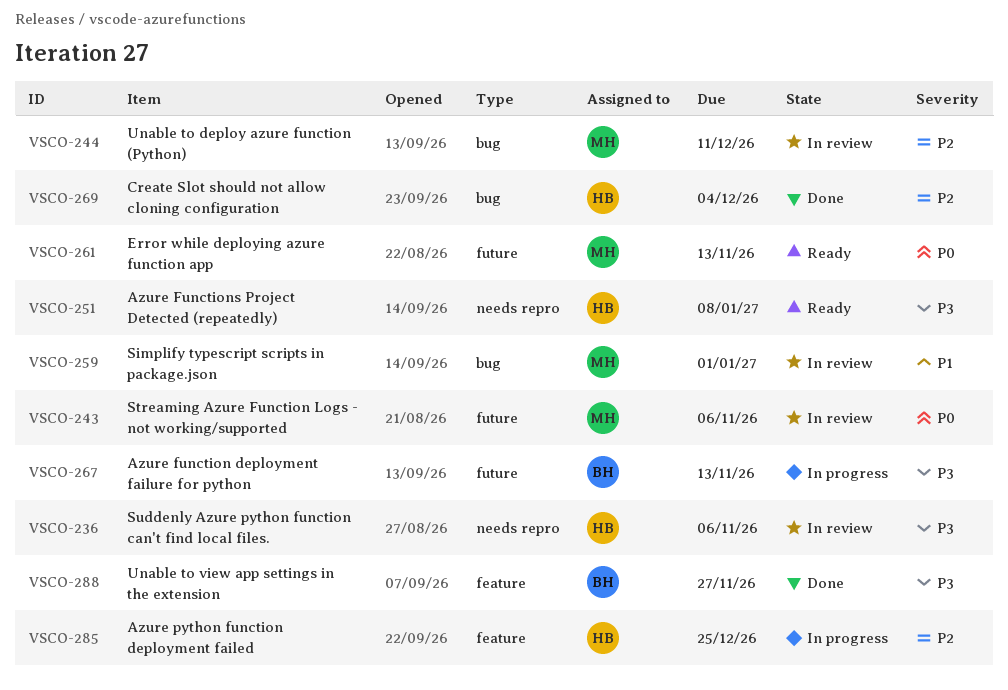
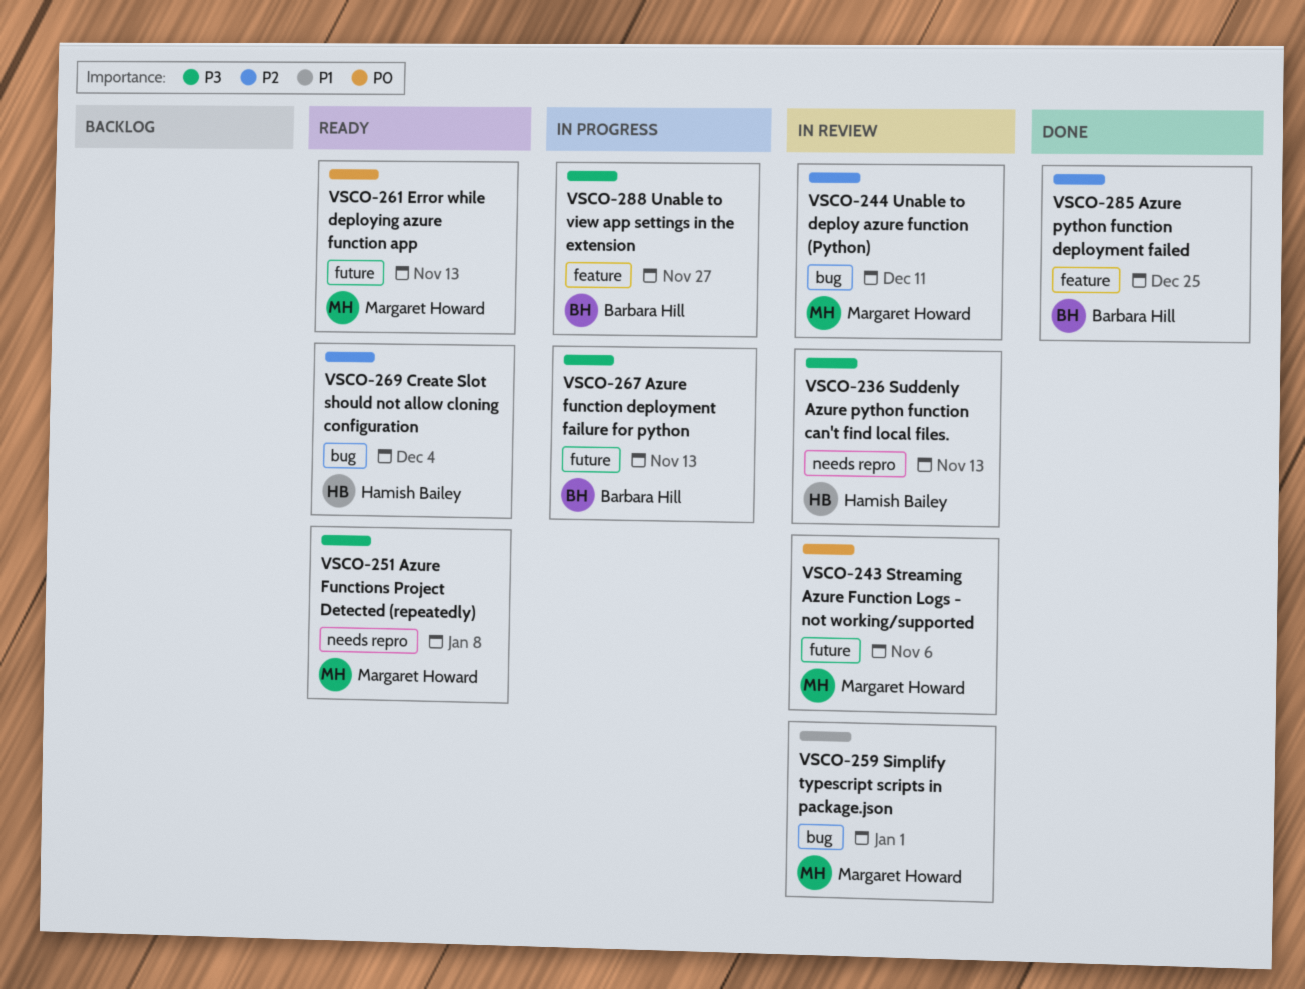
VSCO-236, due: Nov 6 -> Nov 13
VSCO-251, owner: Hamish Bailey -> Margaret Howard
VSCO-269, status: Done -> Ready
VSCO-285, status: In progress -> Done
VSCO-285, owner: Hamish Bailey -> Barbara Hill
VSCO-288, status: Done -> In progress

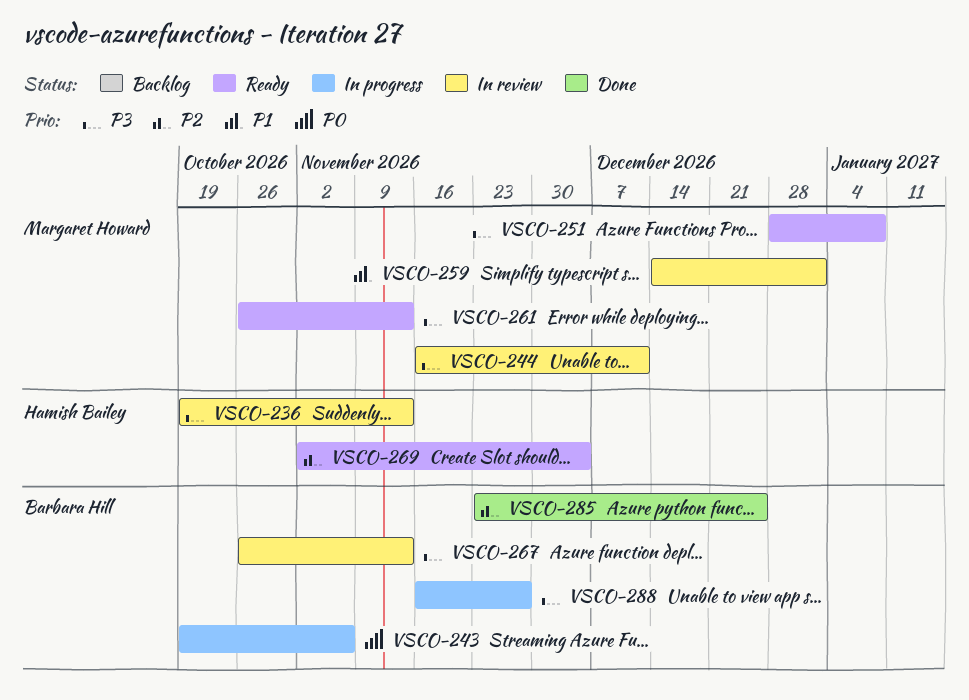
VSCO-243, status: In review -> In progress
VSCO-243, owner: Margaret Howard -> Barbara Hill
VSCO-244, priority: P2 -> P3
VSCO-261, priority: P0 -> P3
VSCO-267, status: In progress -> In review

